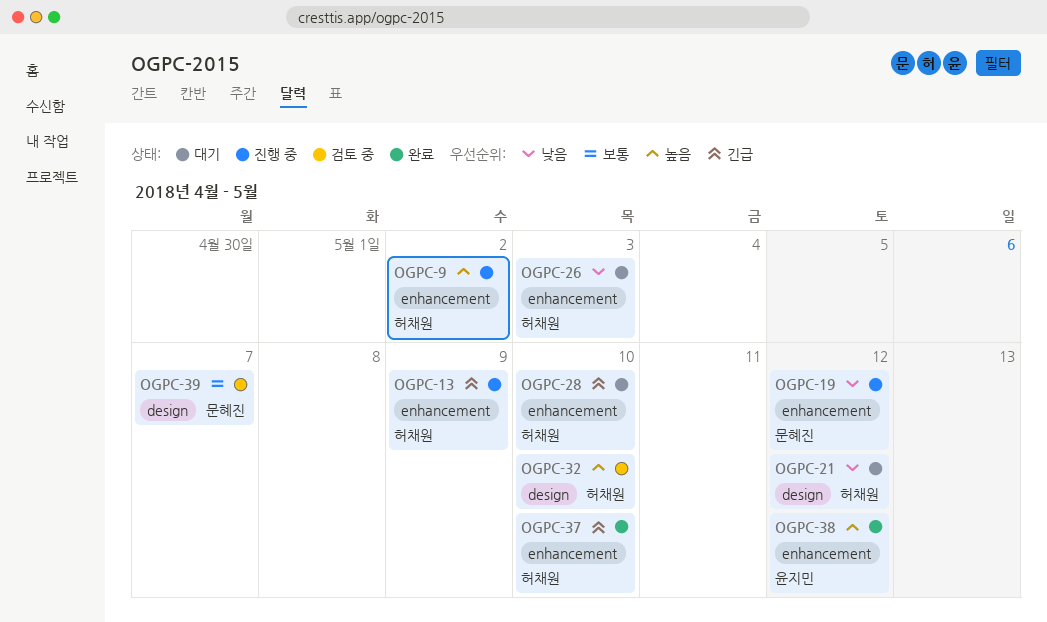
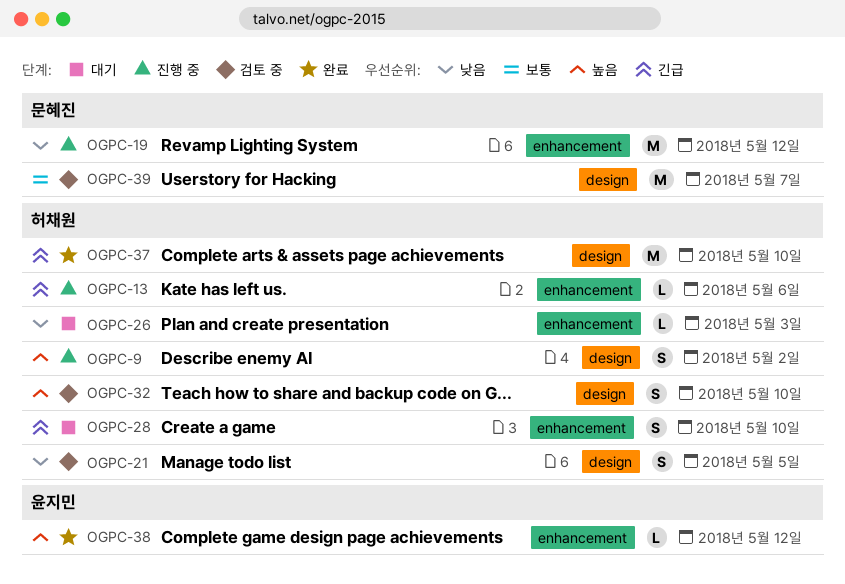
OGPC-9, label: enhancement -> design
OGPC-13, due: May 9 -> May 6
OGPC-21, status: 대기 -> 검토 중
OGPC-21, due: May 12 -> May 5
OGPC-37, label: enhancement -> design

